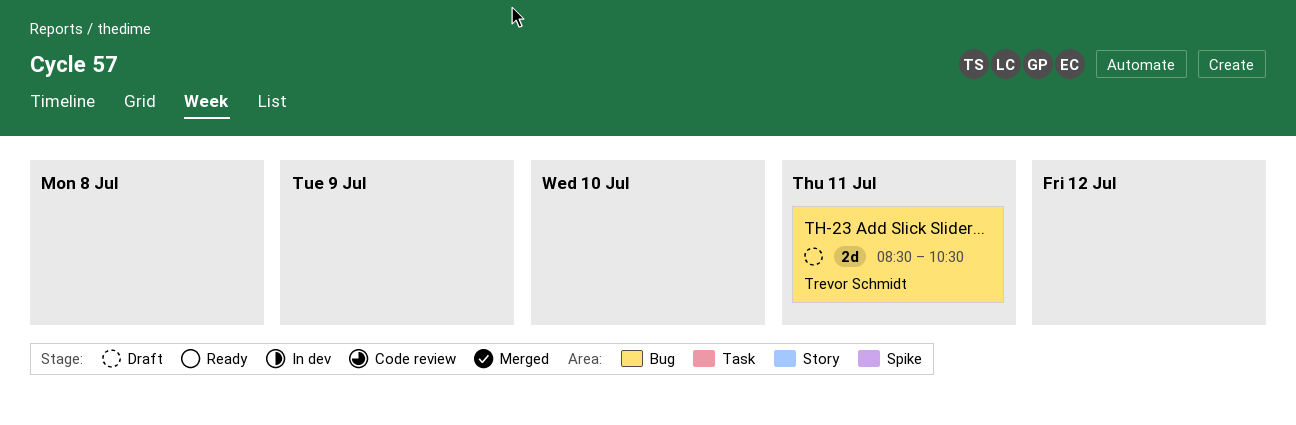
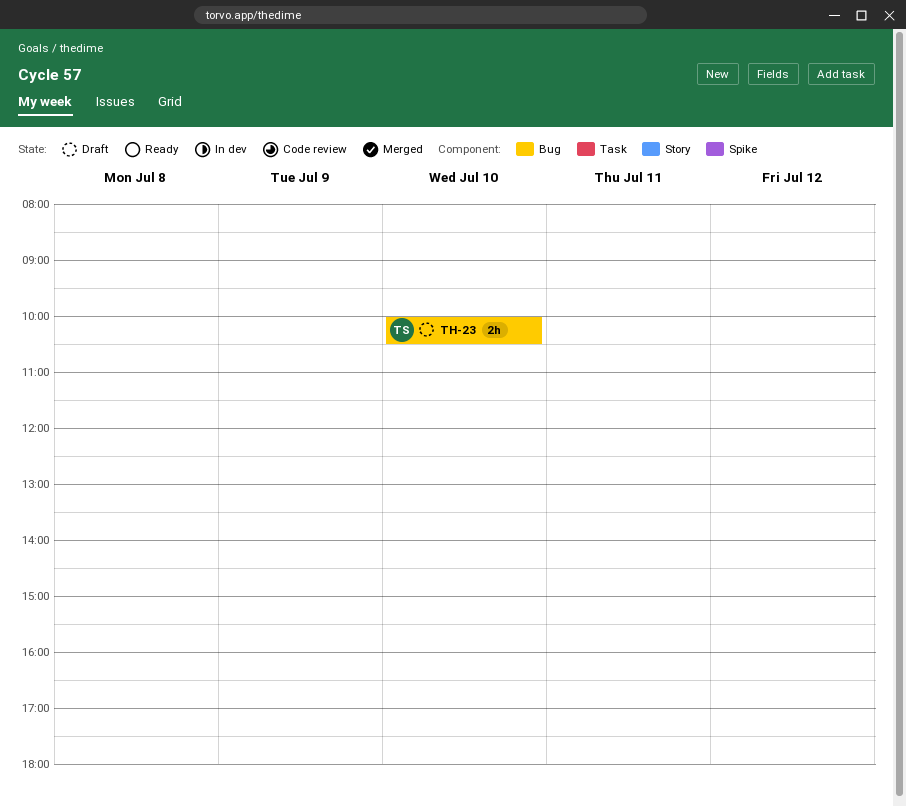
TH-23, estimate: 2d -> 2h
TH-23, day: Jul 11 -> Jul 10
TH-23, begins: 08:30 -> 10:00

